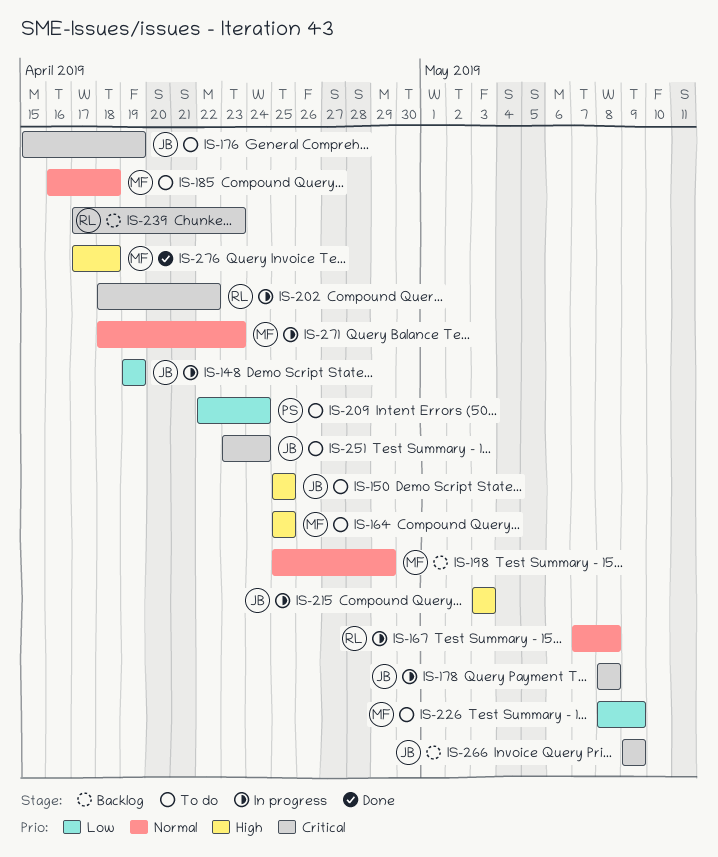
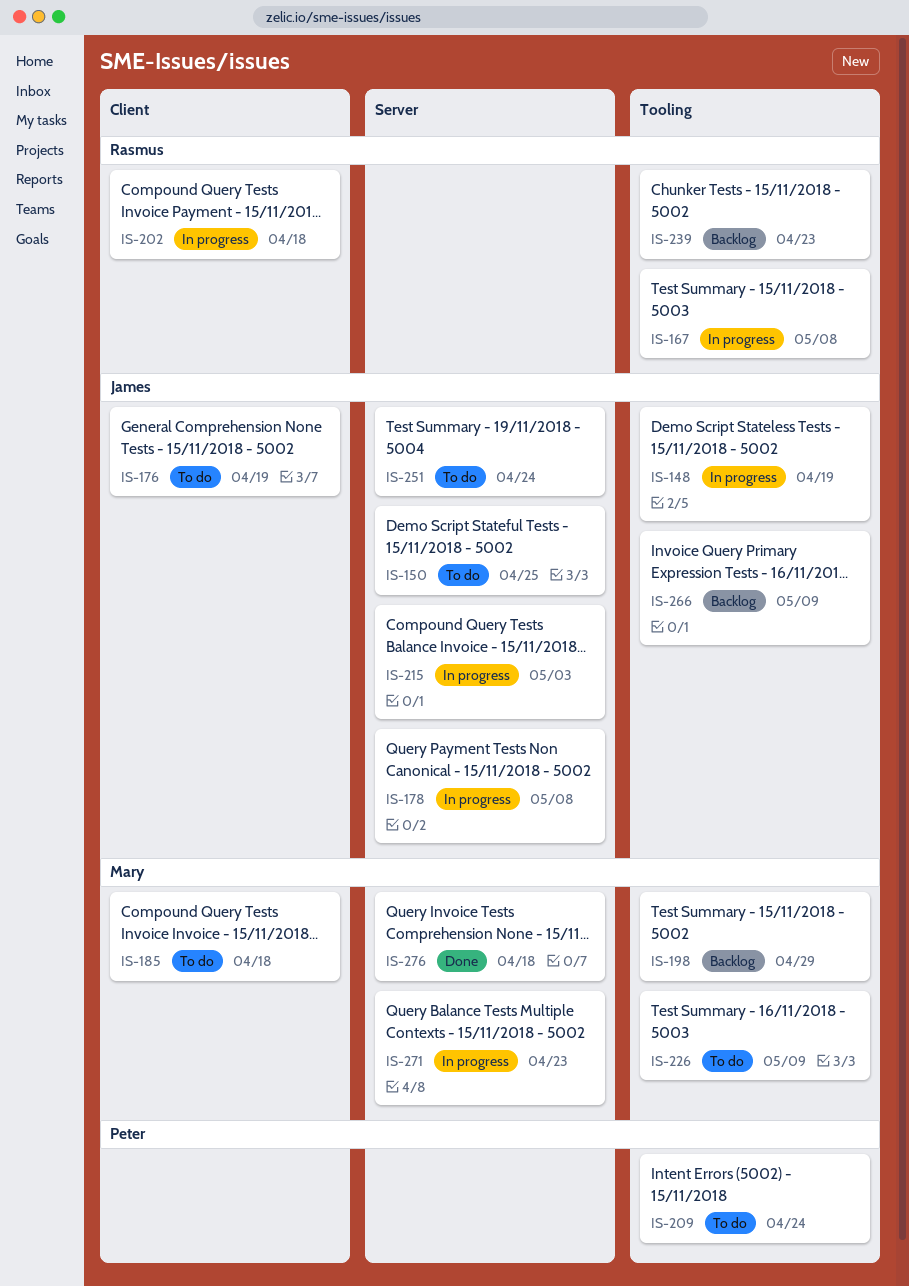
IS-164: present -> none
IS-202, due: Apr 22 -> Apr 18

